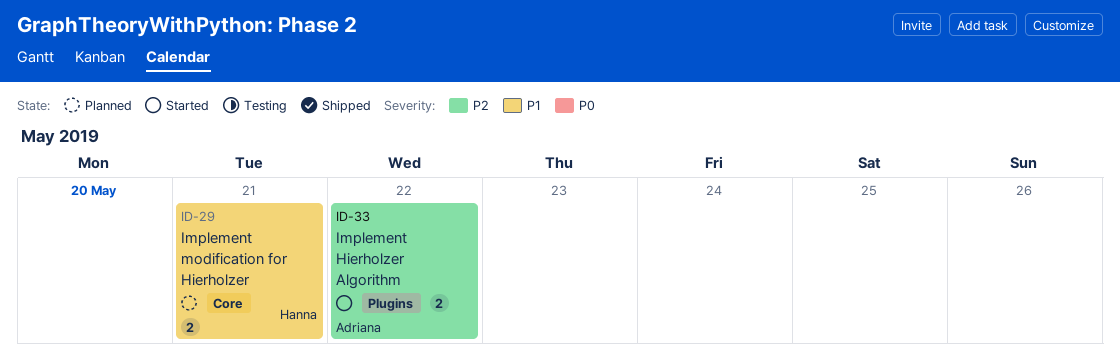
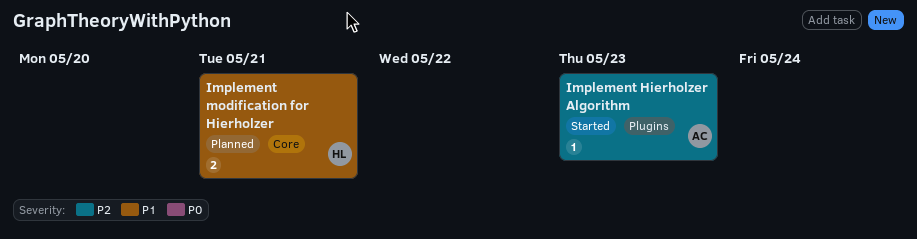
Implement Hierholzer Algorithm, estimate: 2 -> 1
Implement Hierholzer Algorithm, due: May 22 -> May 23

